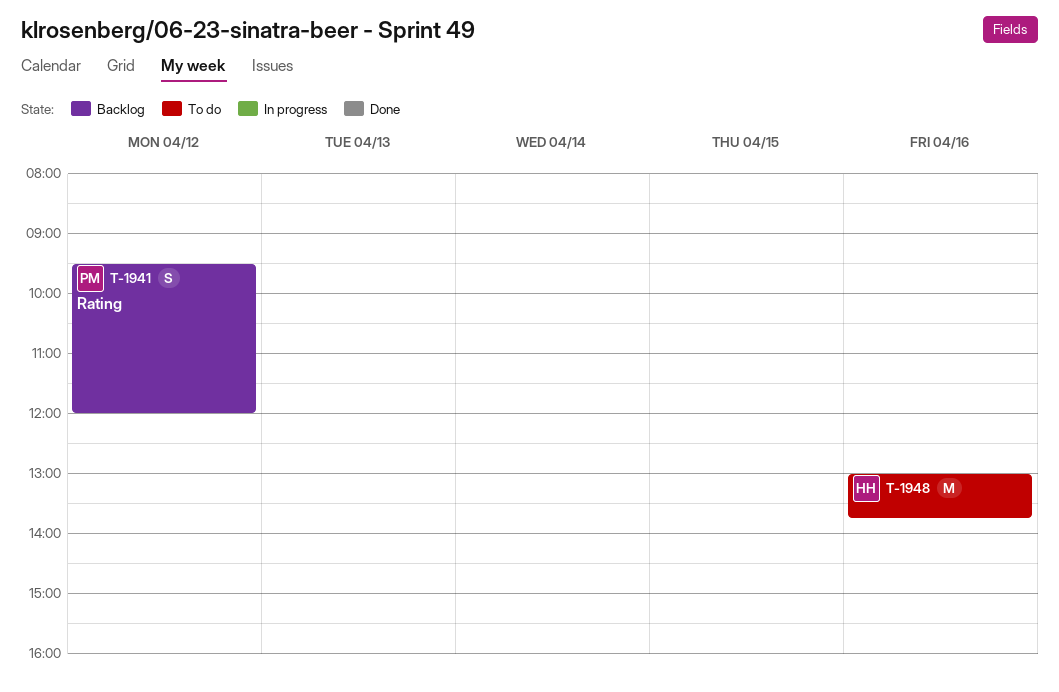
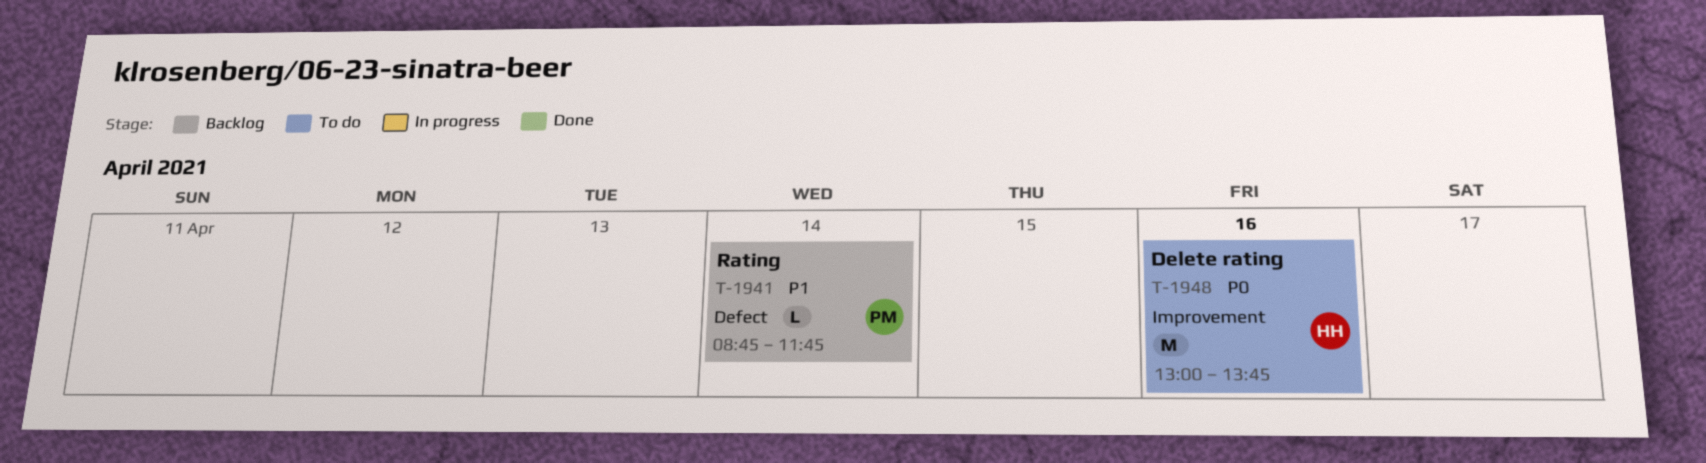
T-1941, estimate: S -> L
T-1941, day: Apr 12 -> Apr 14
T-1941, begins: 09:30 -> 08:45
T-1941, ends: 12:00 -> 11:45

